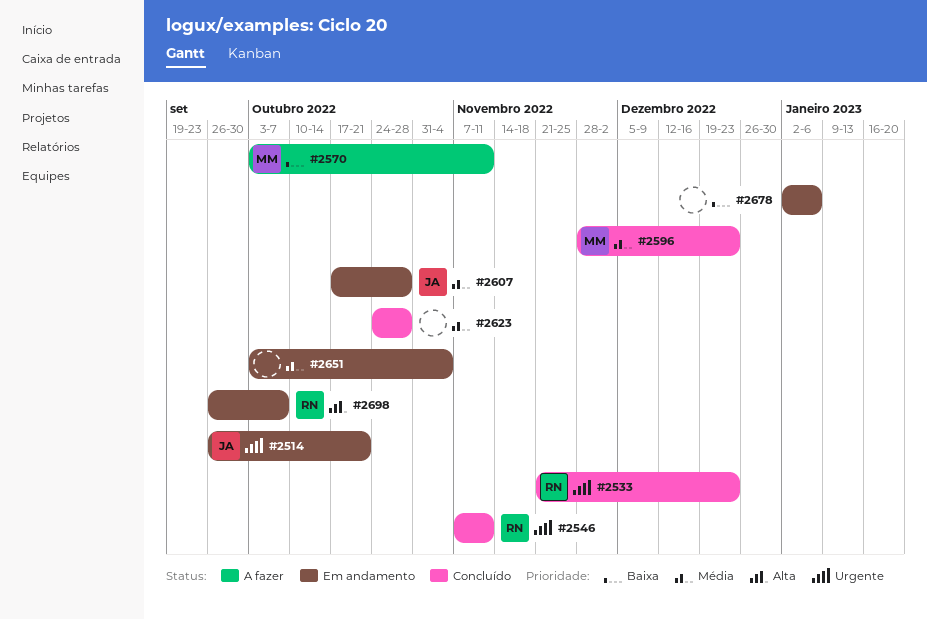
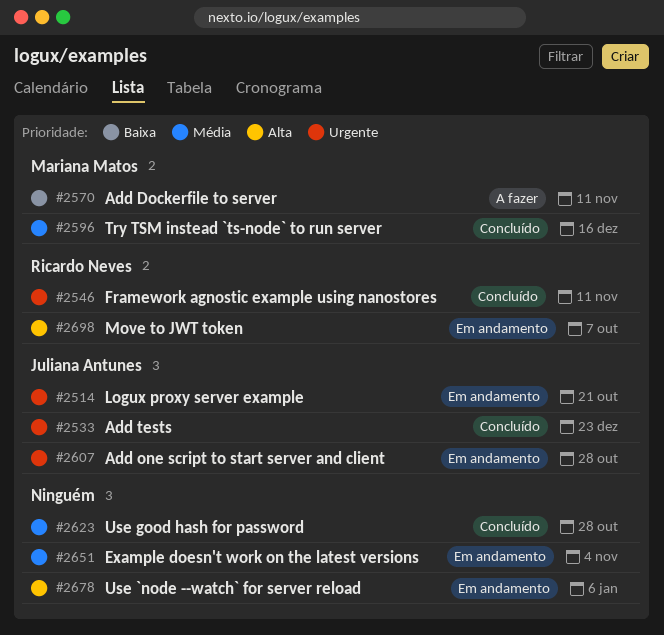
#2533, owner: Ricardo Neves -> Juliana Antunes
#2596, due: Dec 23 -> Dec 16
#2607, priority: Média -> Urgente
#2678, priority: Baixa -> Alta

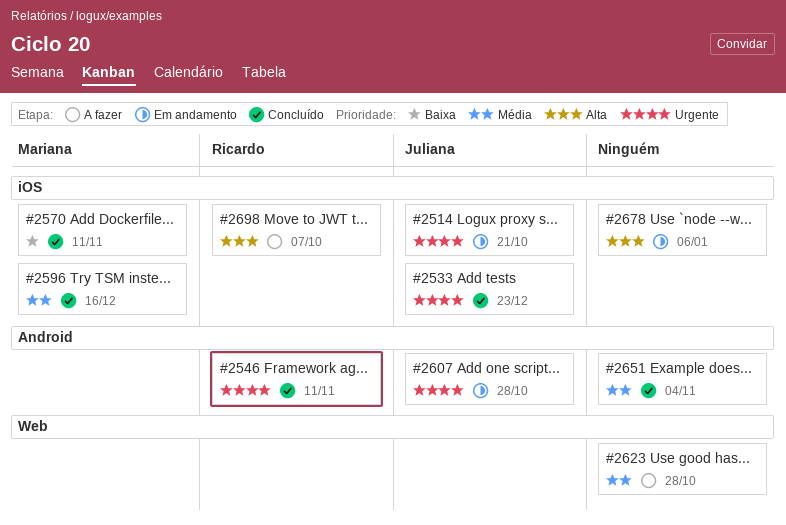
#2570, status: A fazer -> Concluído
#2623, status: Concluído -> A fazer
#2651, status: Em andamento -> Concluído
#2698, status: Em andamento -> A fazer

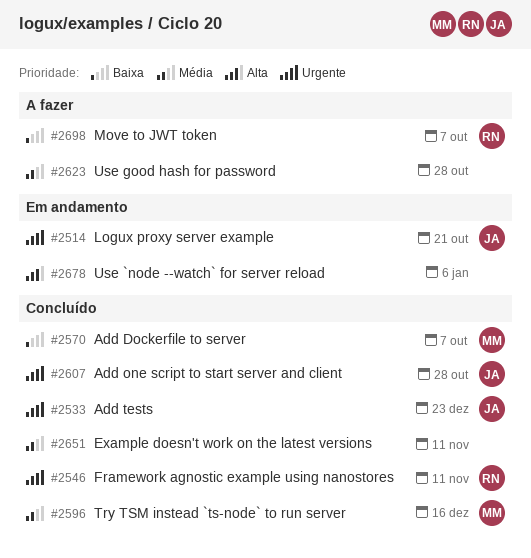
#2570, due: Nov 11 -> Oct 7
#2607, status: Em andamento -> Concluído
#2651, due: Nov 4 -> Nov 11
#2698, priority: Alta -> Baixa

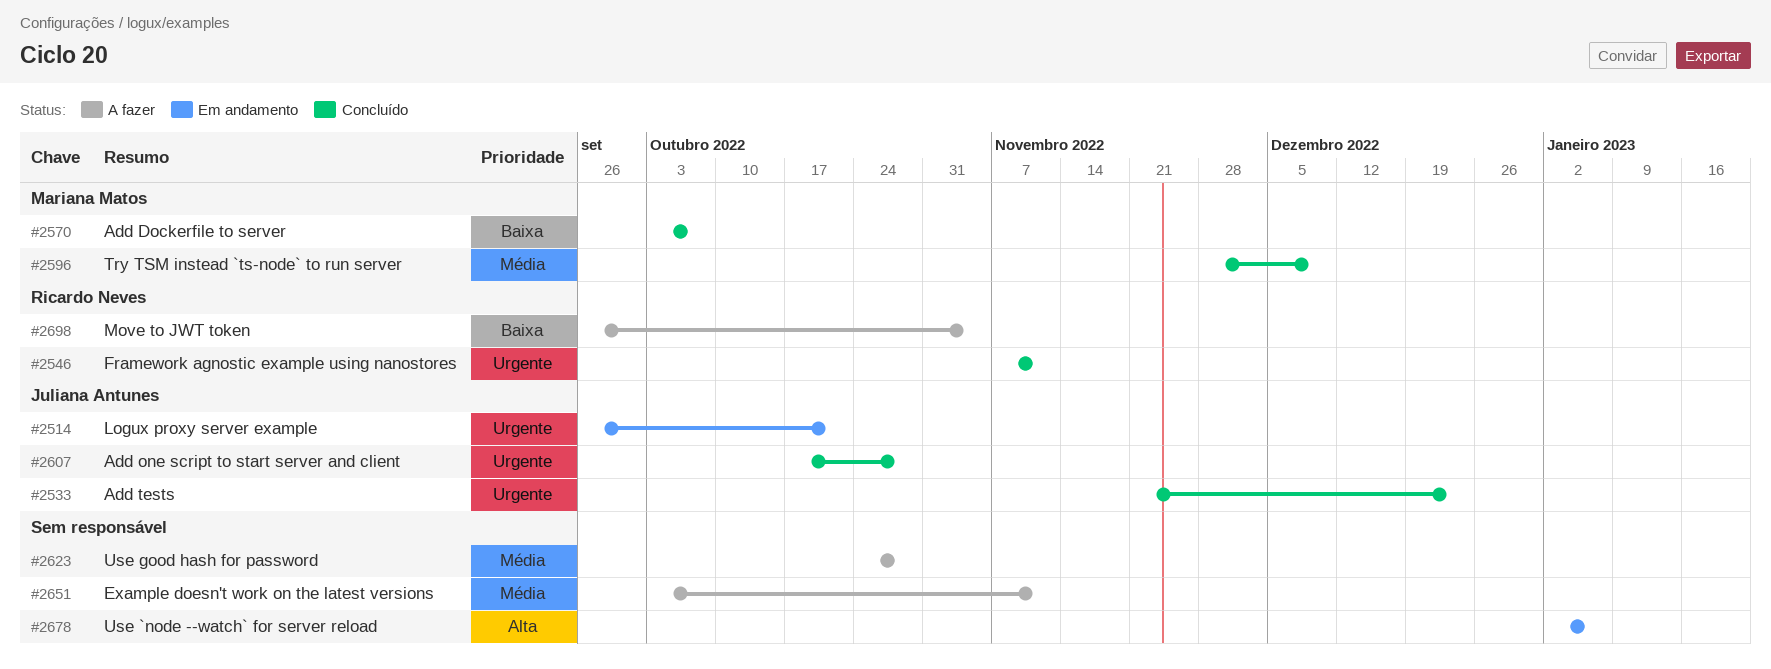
#2596, due: Dec 16 -> Dec 9
#2651, status: Concluído -> A fazer
#2698, due: Oct 7 -> Nov 4

